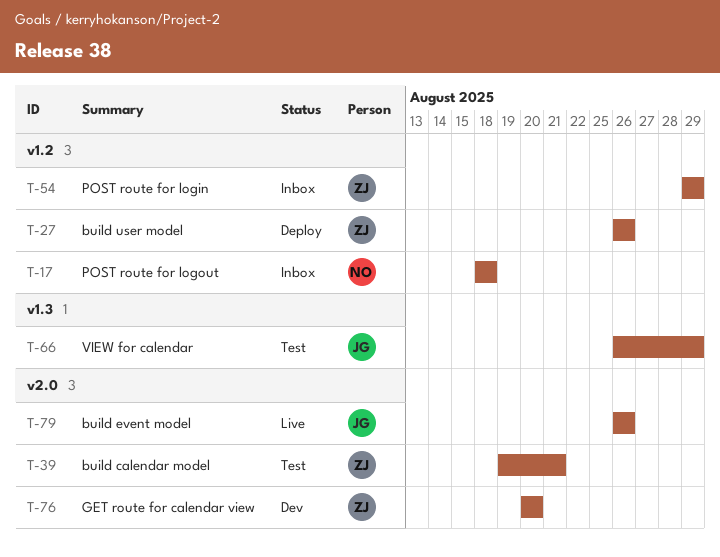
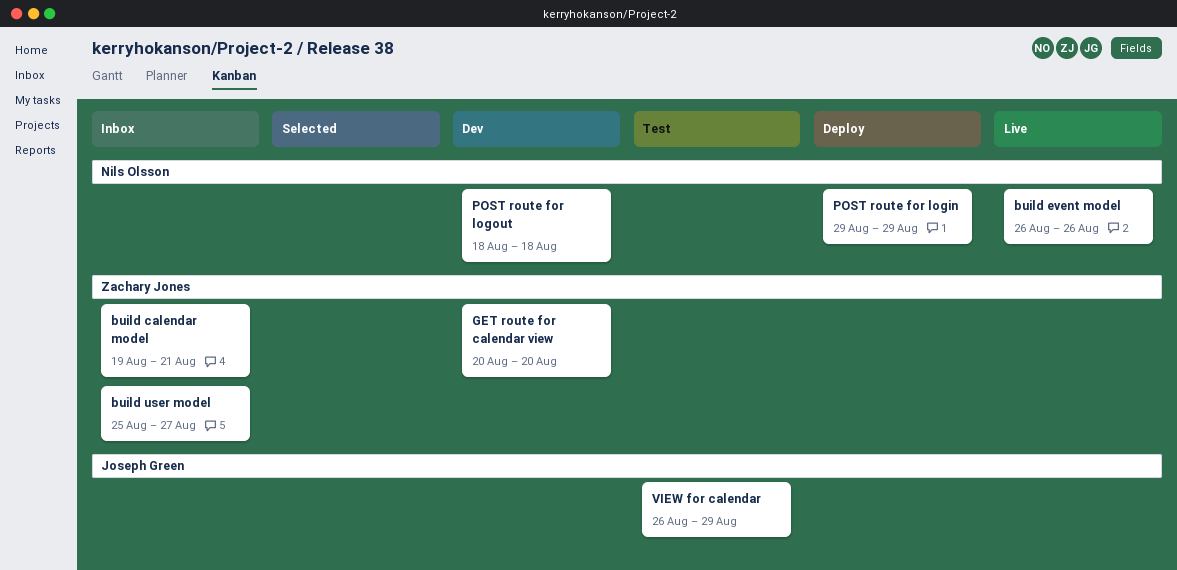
build calendar model, status: Test -> Inbox
build event model, owner: Joseph Green -> Nils Olsson
build user model, status: Deploy -> Inbox
build user model, start: Aug 26 -> Aug 25
build user model, due: Aug 26 -> Aug 27
POST route for login, status: Inbox -> Deploy
POST route for login, owner: Zachary Jones -> Nils Olsson
POST route for logout, status: Inbox -> Dev

